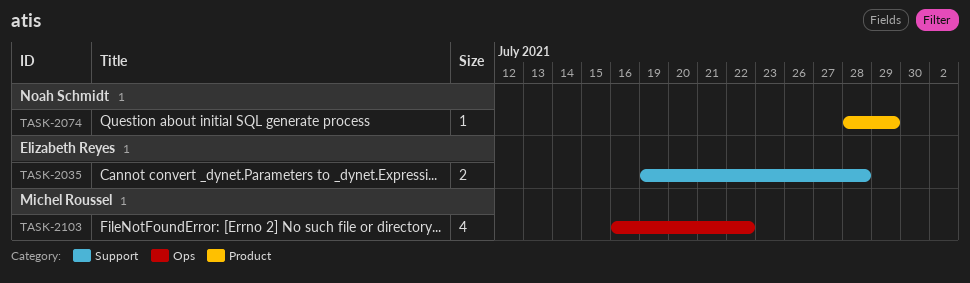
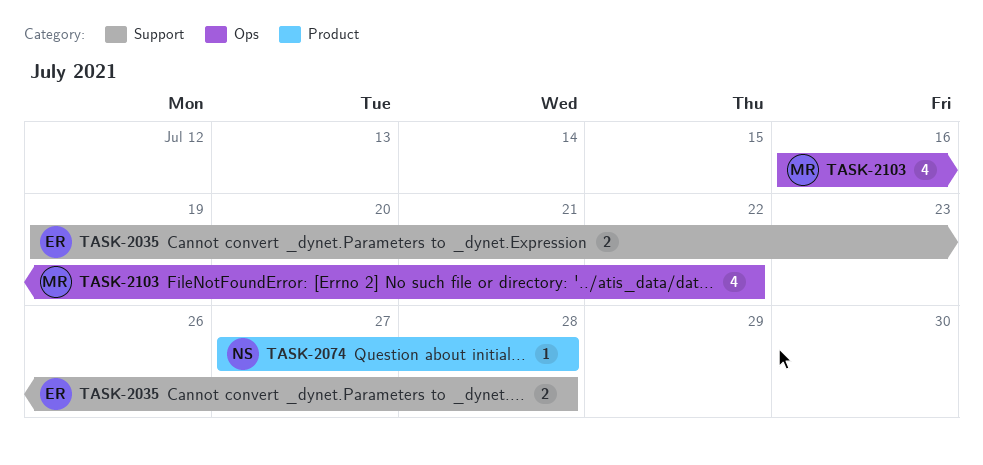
TASK-2074, start: Jul 28 -> Jul 27
TASK-2074, due: Jul 29 -> Jul 28

